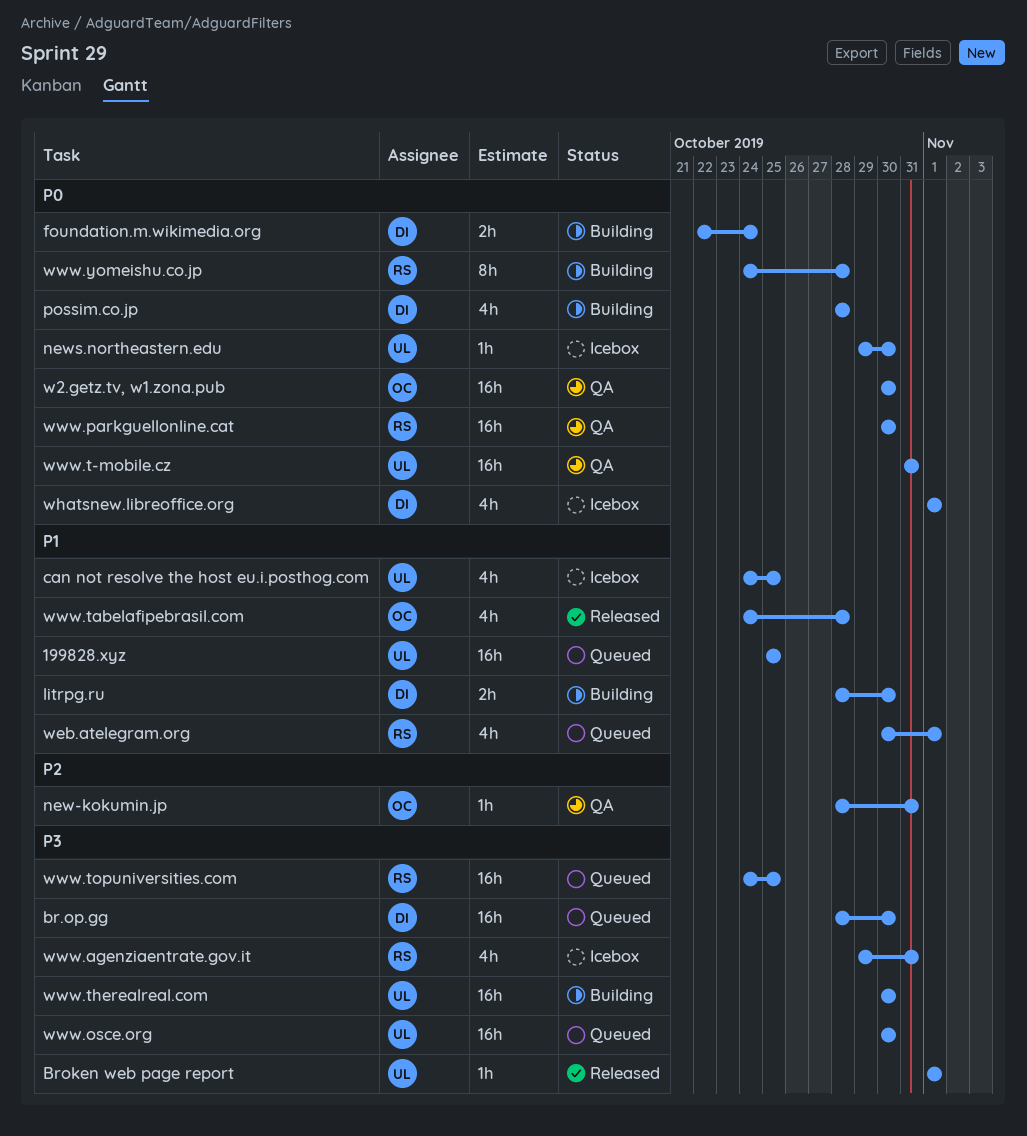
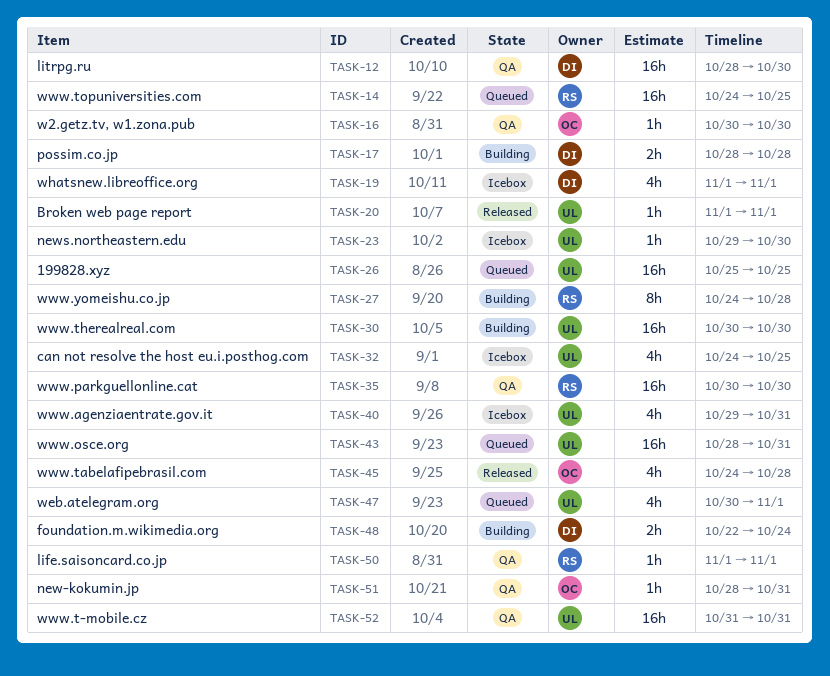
br.op.gg: present -> none
life.saisoncard.co.jp: none -> present
litrpg.ru, status: Building -> QA
litrpg.ru, estimate: 2h -> 16h
possim.co.jp, estimate: 4h -> 2h
w2.getz.tv, w1.zona.pub, estimate: 16h -> 1h
web.atelegram.org, owner: RS -> UL
www.agenziaentrate.gov.it, owner: RS -> UL
www.osce.org, start: Oct 30 -> Oct 28
www.osce.org, due: Oct 30 -> Oct 31

